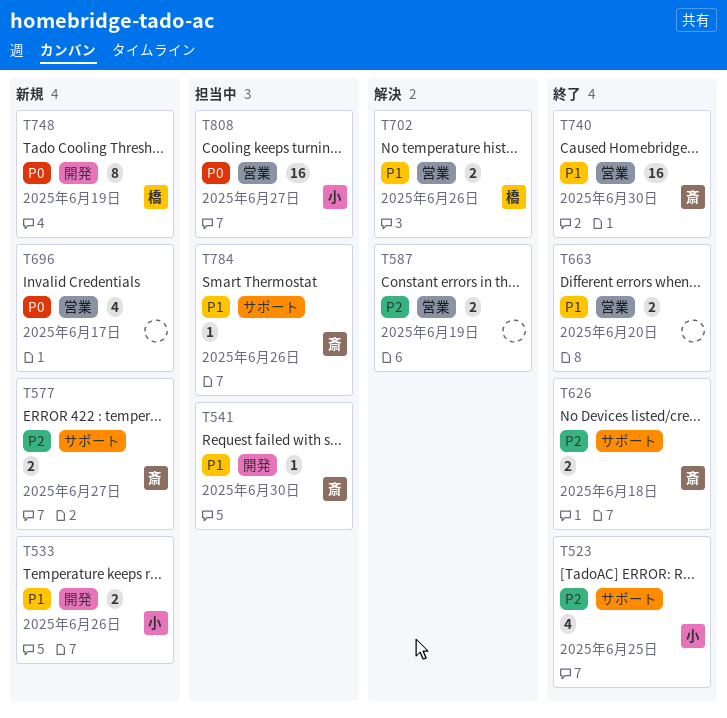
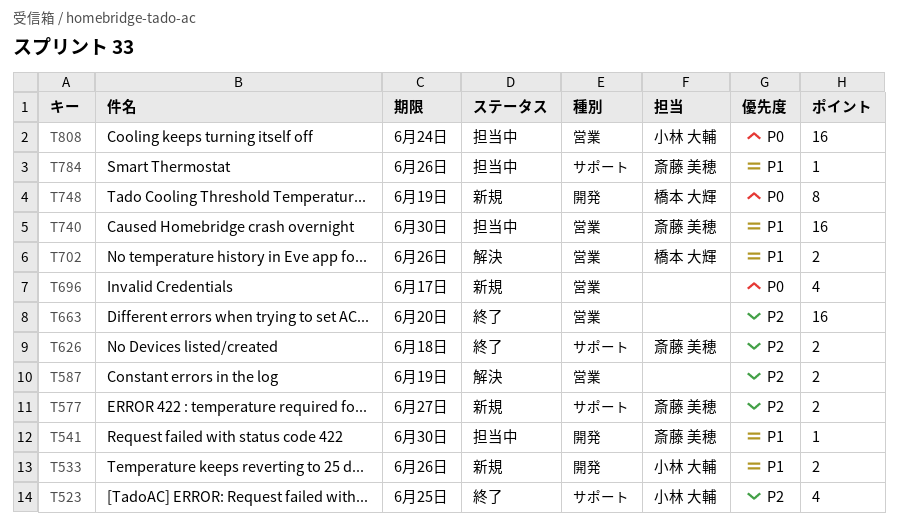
T663, priority: P1 -> P2
T663, estimate: 2 -> 16
T740, status: 終了 -> 担当中
T808, due: Jun 27 -> Jun 24

